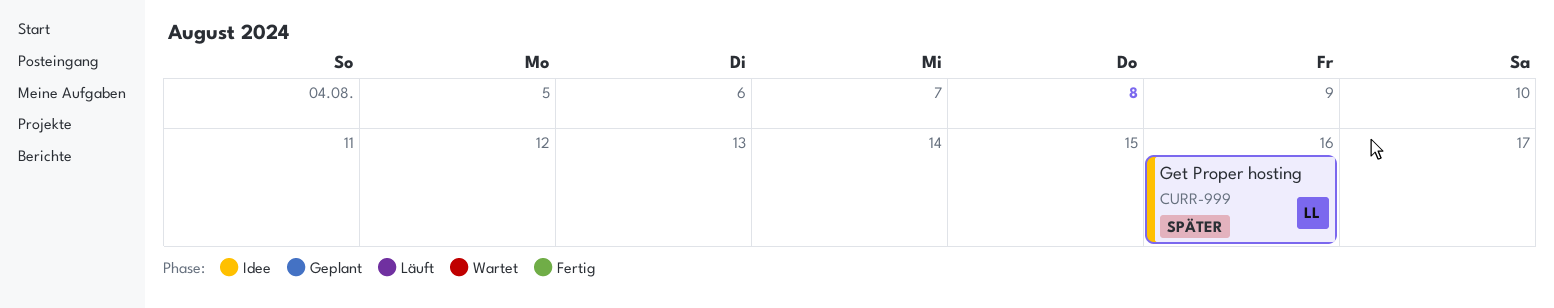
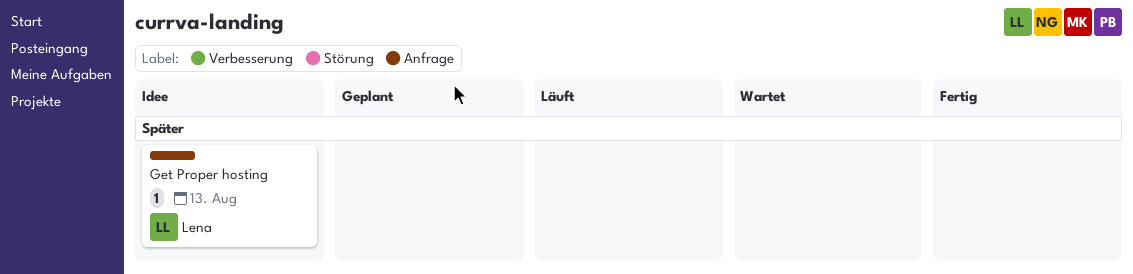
Get Proper hosting, due: Aug 16 -> Aug 13

